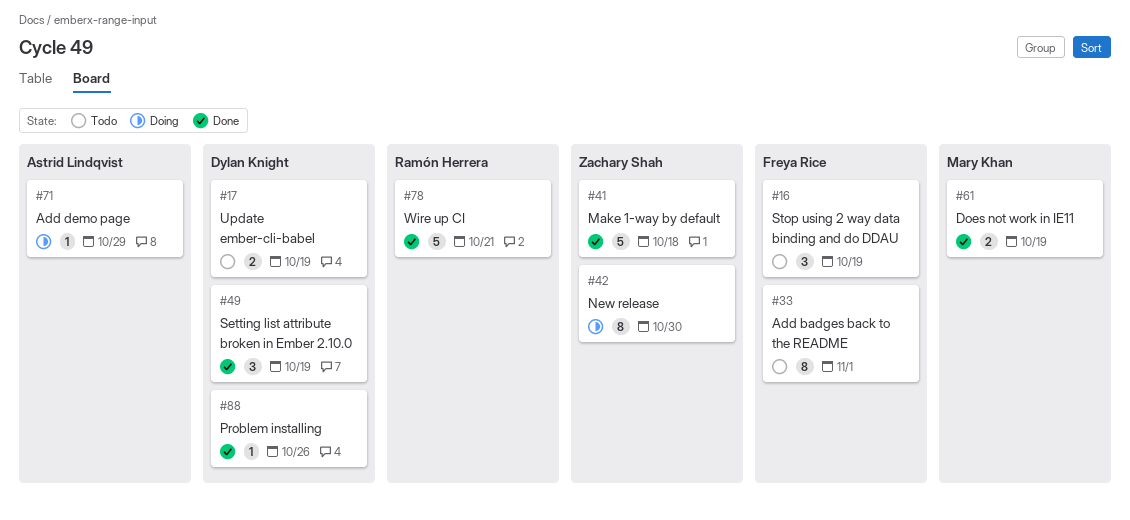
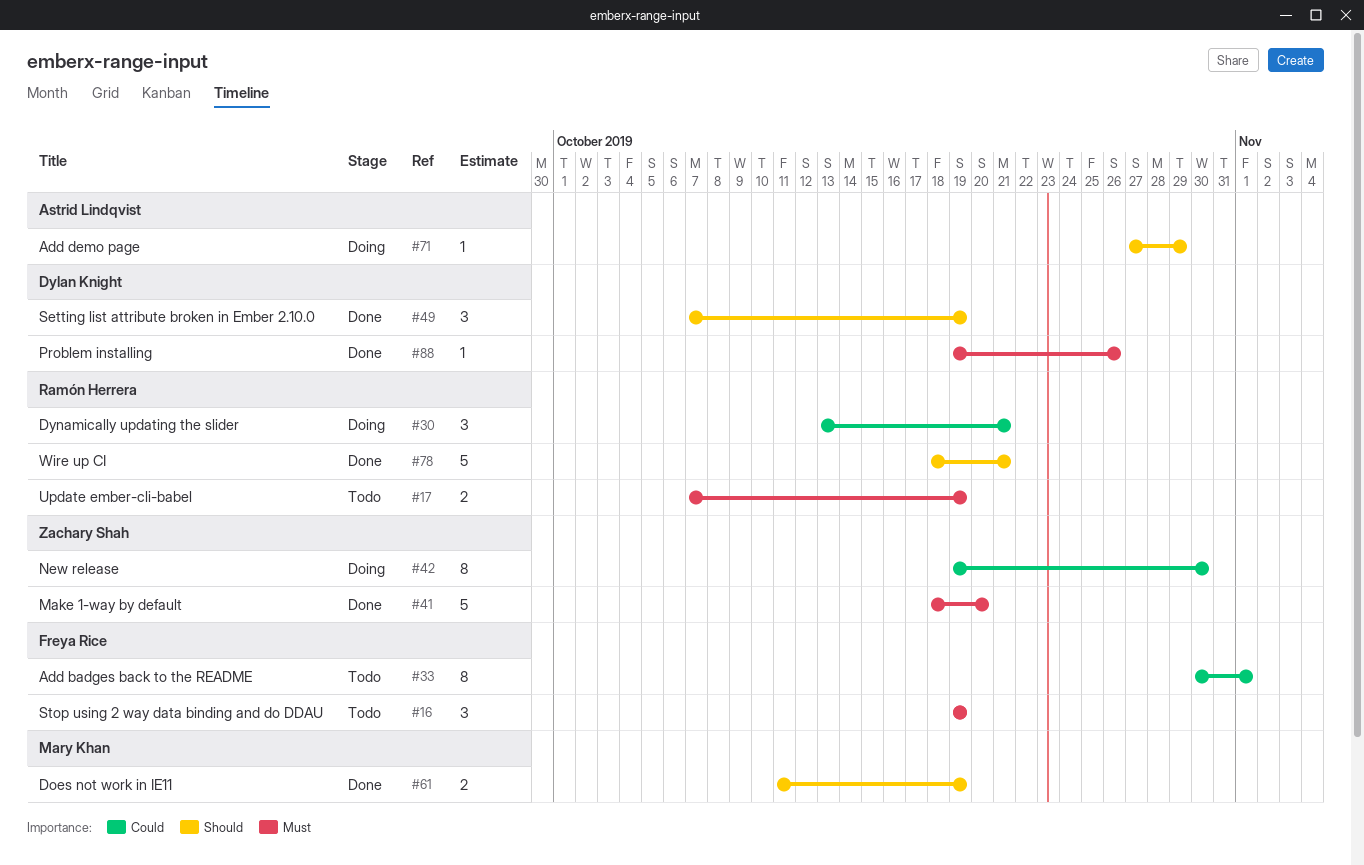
#17, owner: Dylan Knight -> Ramón Herrera
#30: none -> present
#41, due: Oct 18 -> Oct 20

